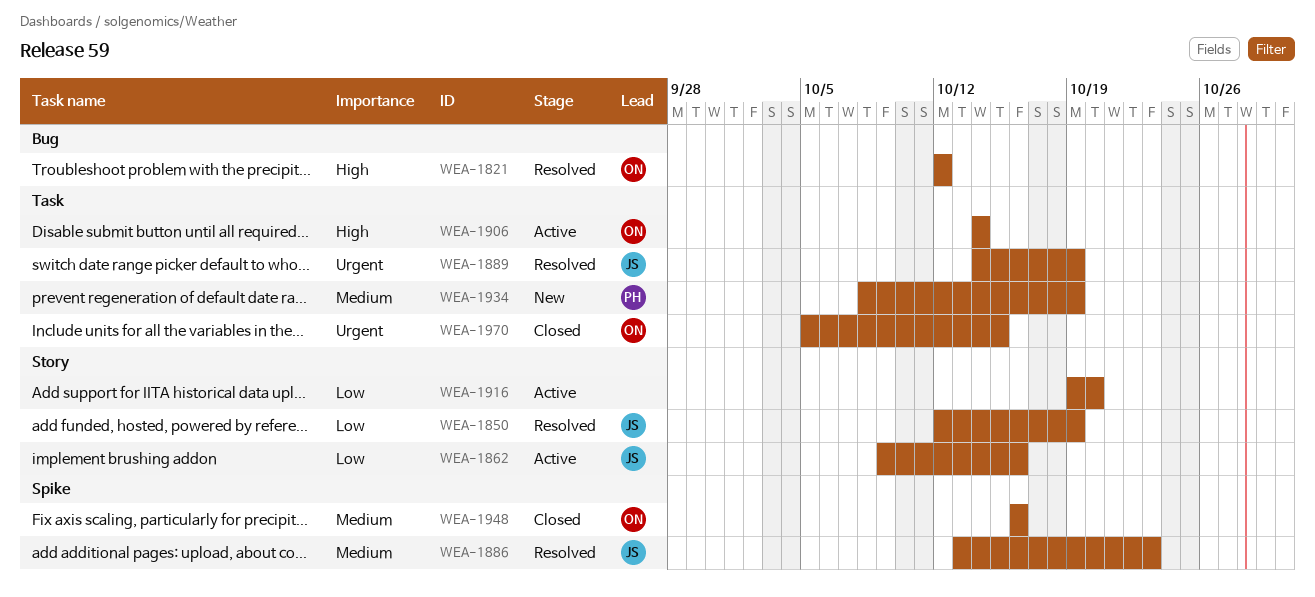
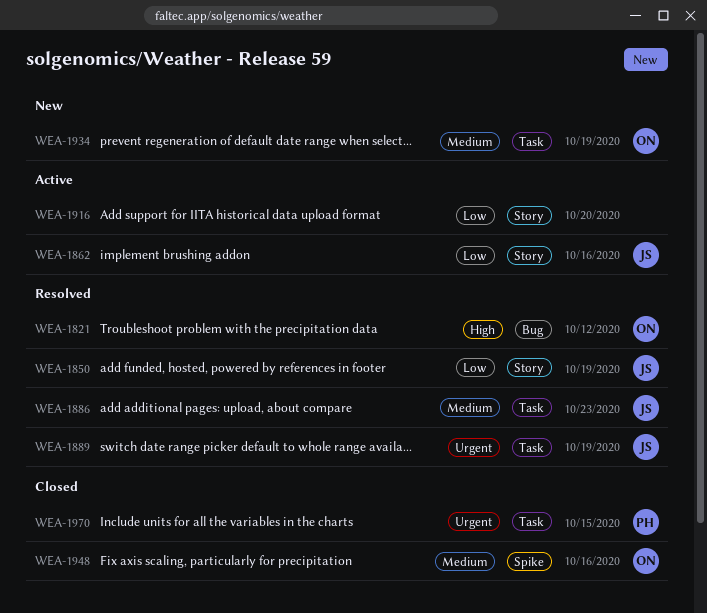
WEA-1886, label: Spike -> Task
WEA-1906: present -> none
WEA-1934, owner: PH -> ON
WEA-1970, owner: ON -> PH

